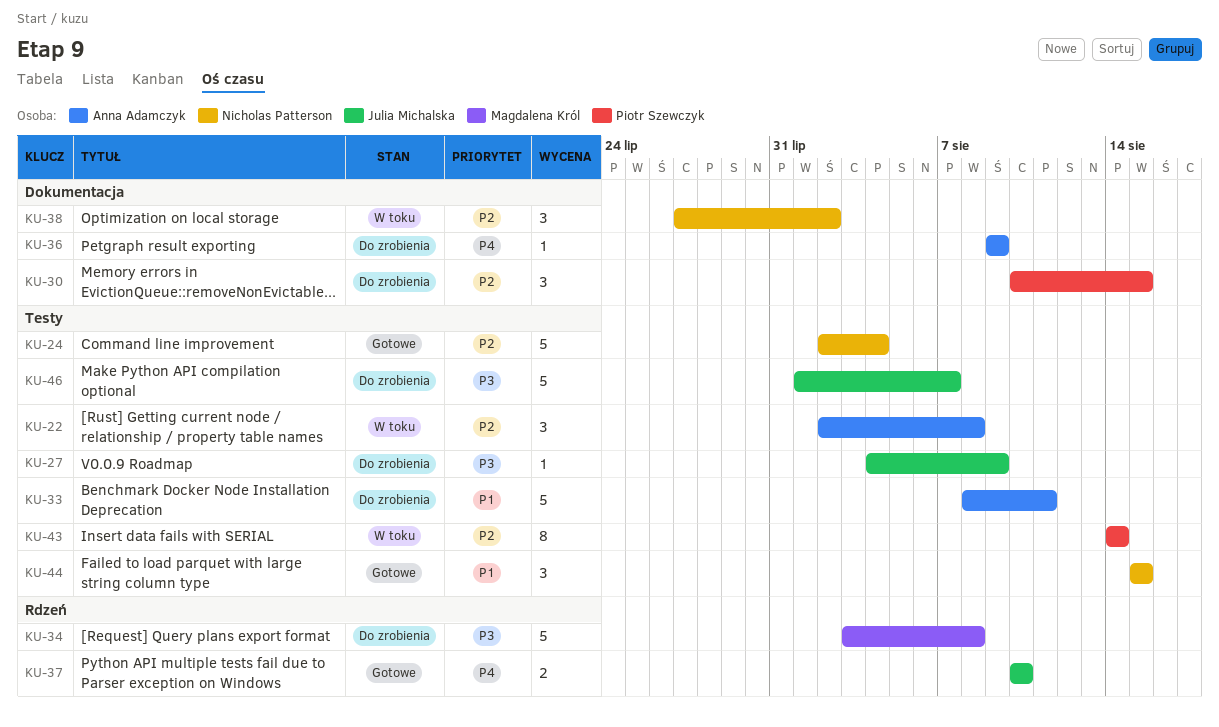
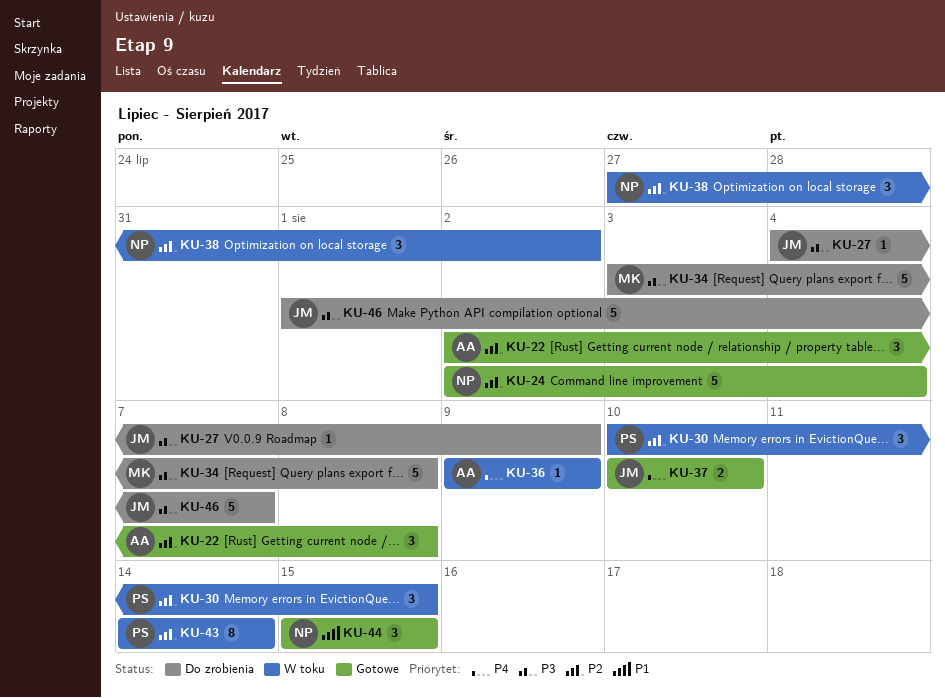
KU-22, status: W toku -> Gotowe
KU-30, status: Do zrobienia -> W toku
KU-33: present -> none
KU-36, status: Do zrobienia -> W toku

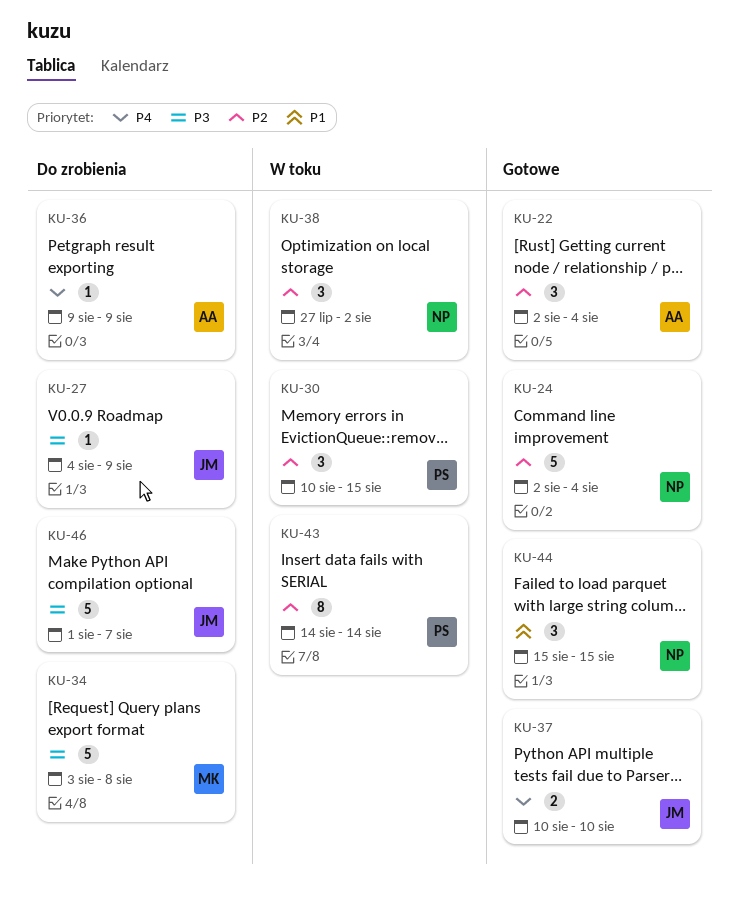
KU-22, due: Aug 8 -> Aug 4
KU-36, status: W toku -> Do zrobienia

